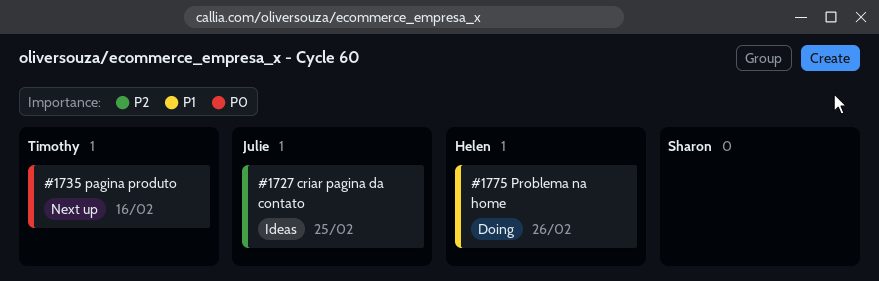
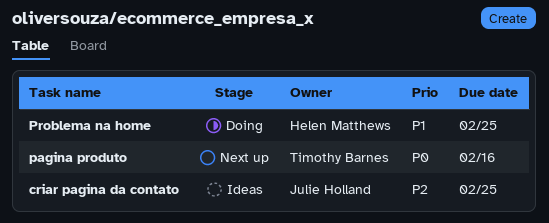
Problema na home, due: Feb 26 -> Feb 25

